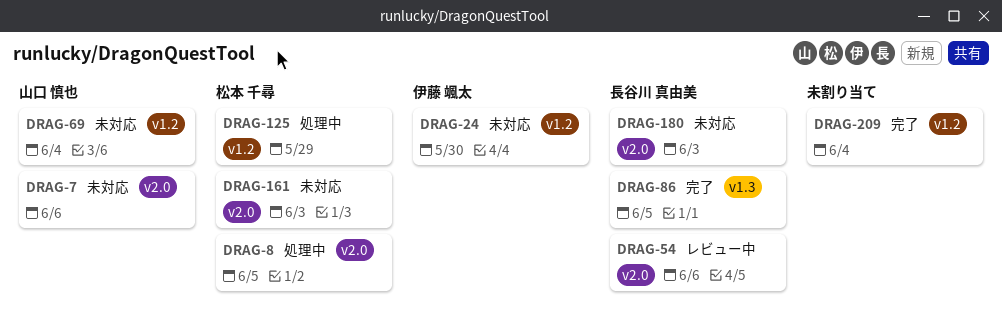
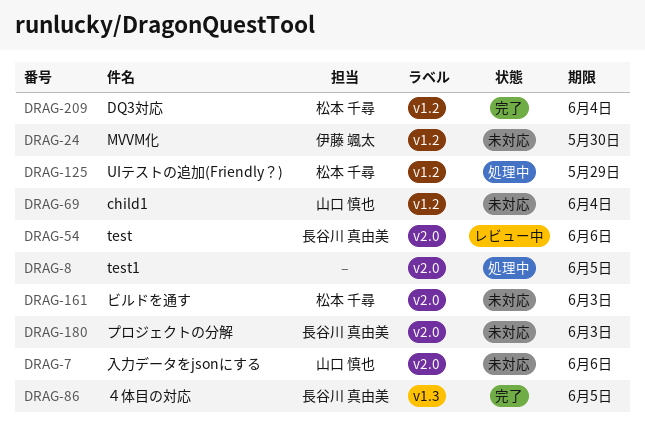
DRAG-8, owner: 松本 千尋 -> none
DRAG-209, owner: none -> 松本 千尋

